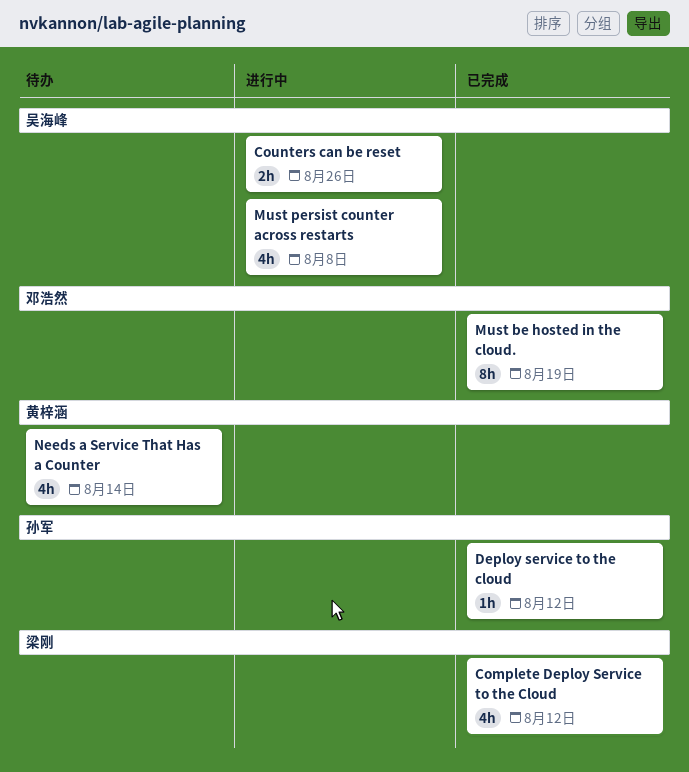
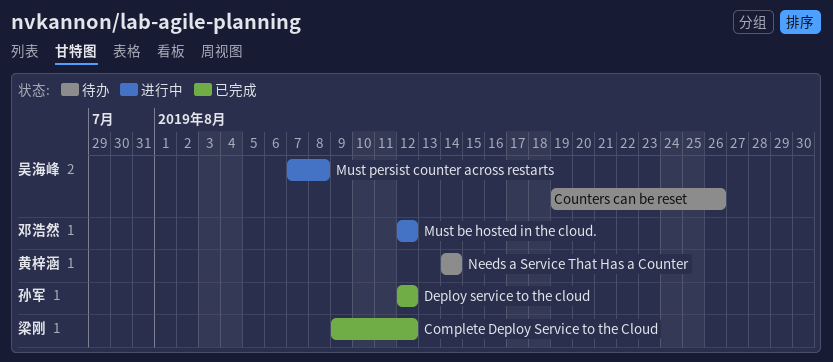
Counters can be reset, status: 进行中 -> 待办
Must be hosted in the cloud., status: 已完成 -> 进行中
Must be hosted in the cloud., due: Aug 19 -> Aug 12

